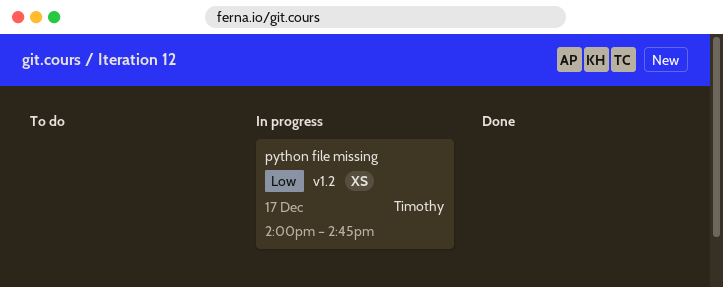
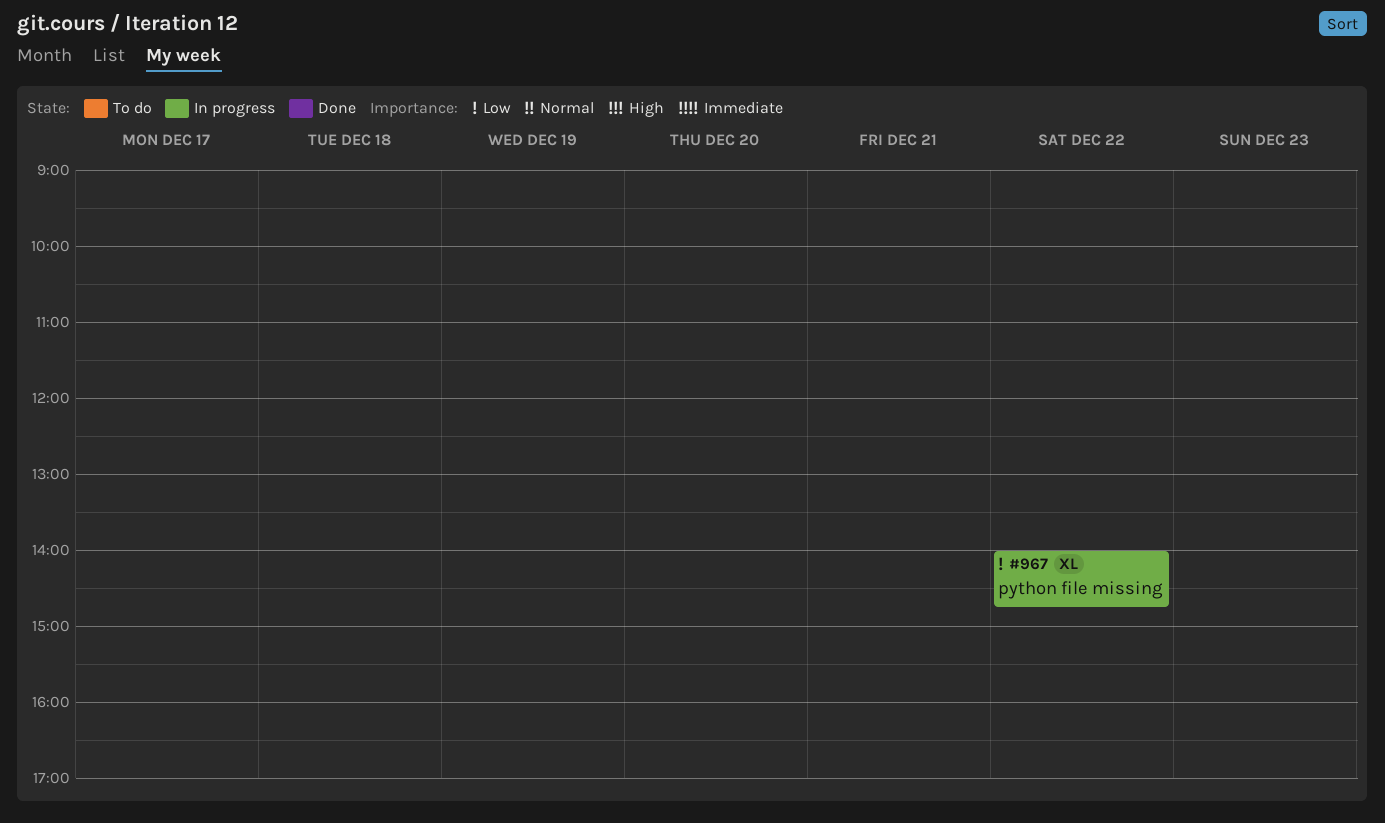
python file missing, estimate: XS -> XL
python file missing, day: Dec 17 -> Dec 22

